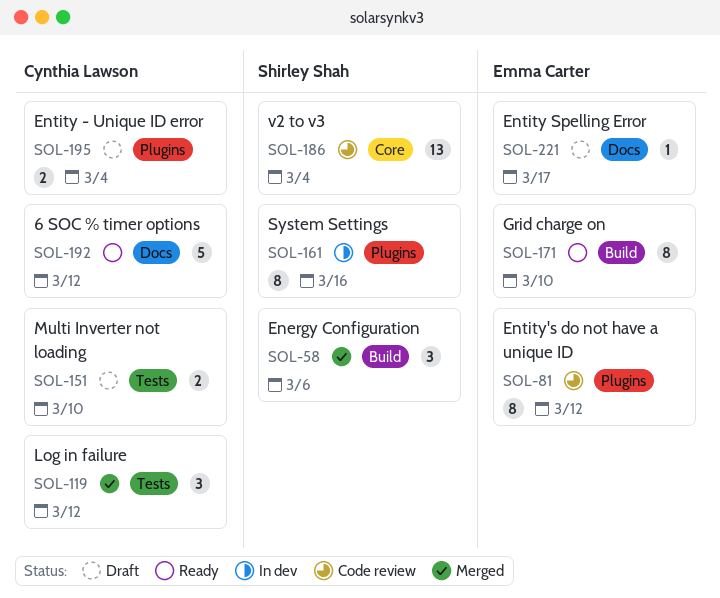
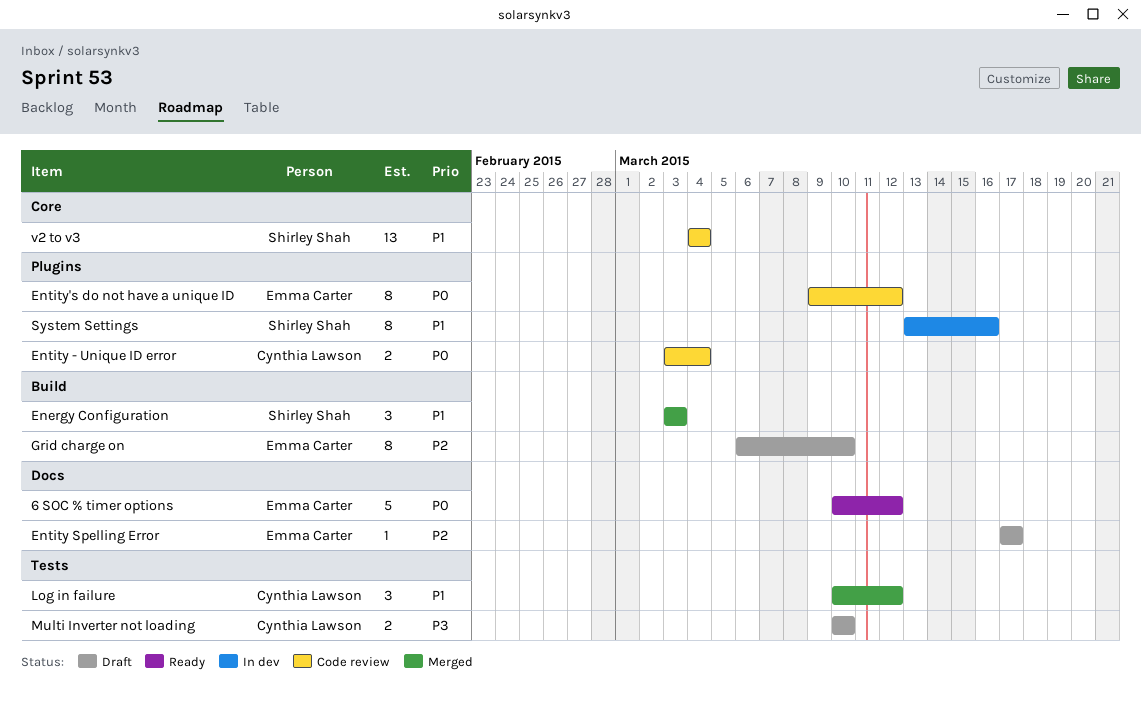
6 SOC % timer options, owner: Cynthia Lawson -> Emma Carter
Energy Configuration, due: Mar 6 -> Mar 3
Entity - Unique ID error, status: Draft -> Code review
Grid charge on, status: Ready -> Draft

